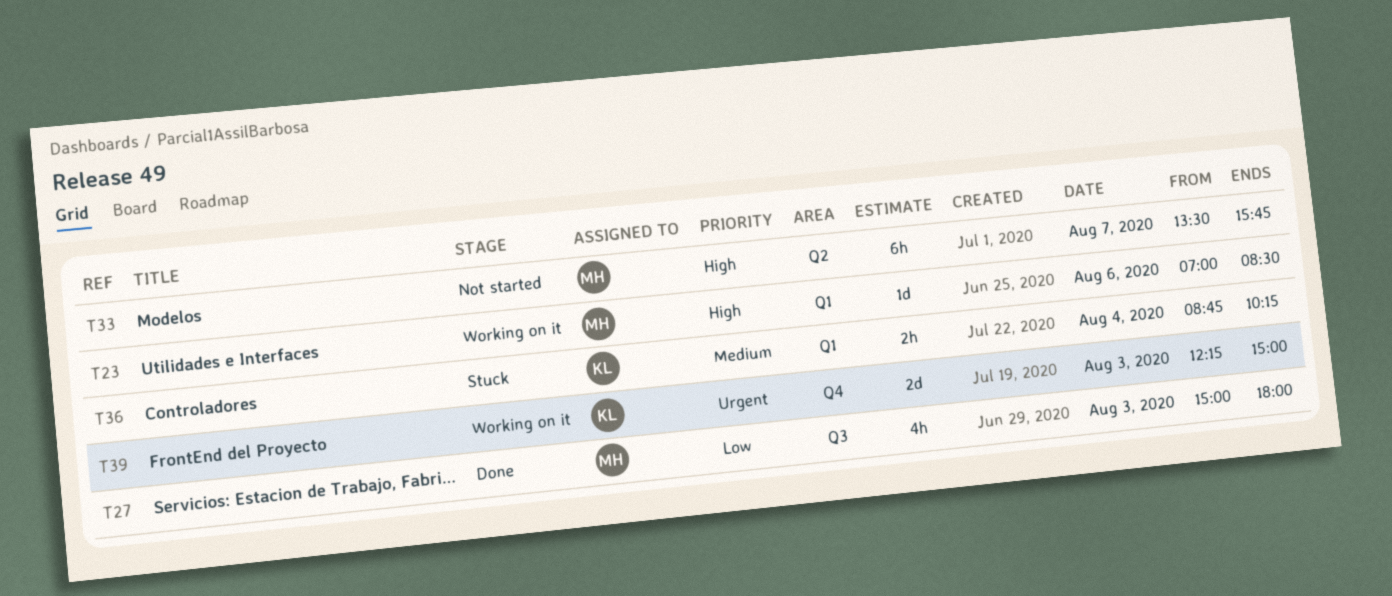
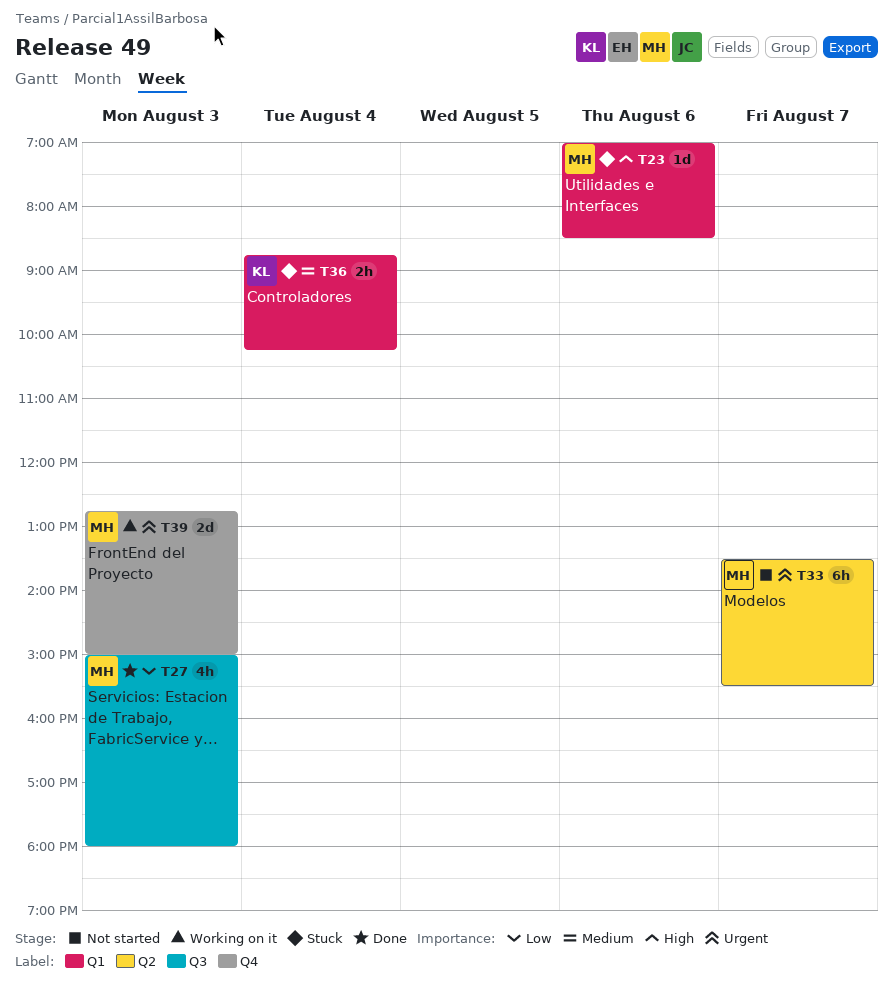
T23, status: Working on it -> Stuck
T33, priority: High -> Urgent
T33, ends: 15:45 -> 15:30
T39, owner: KL -> MH
T39, begins: 12:15 -> 12:45

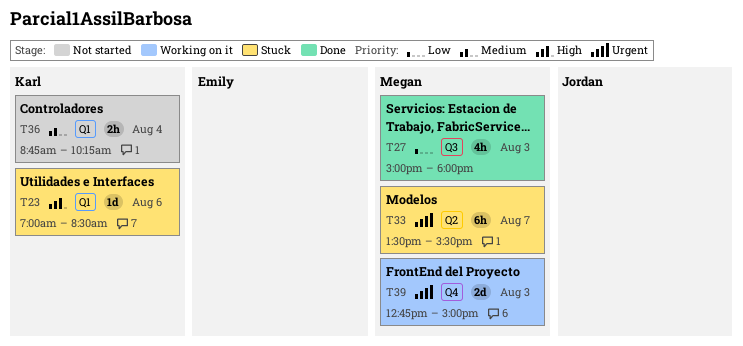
T23, owner: Megan -> Karl
T33, status: Not started -> Stuck
T36, status: Stuck -> Not started

